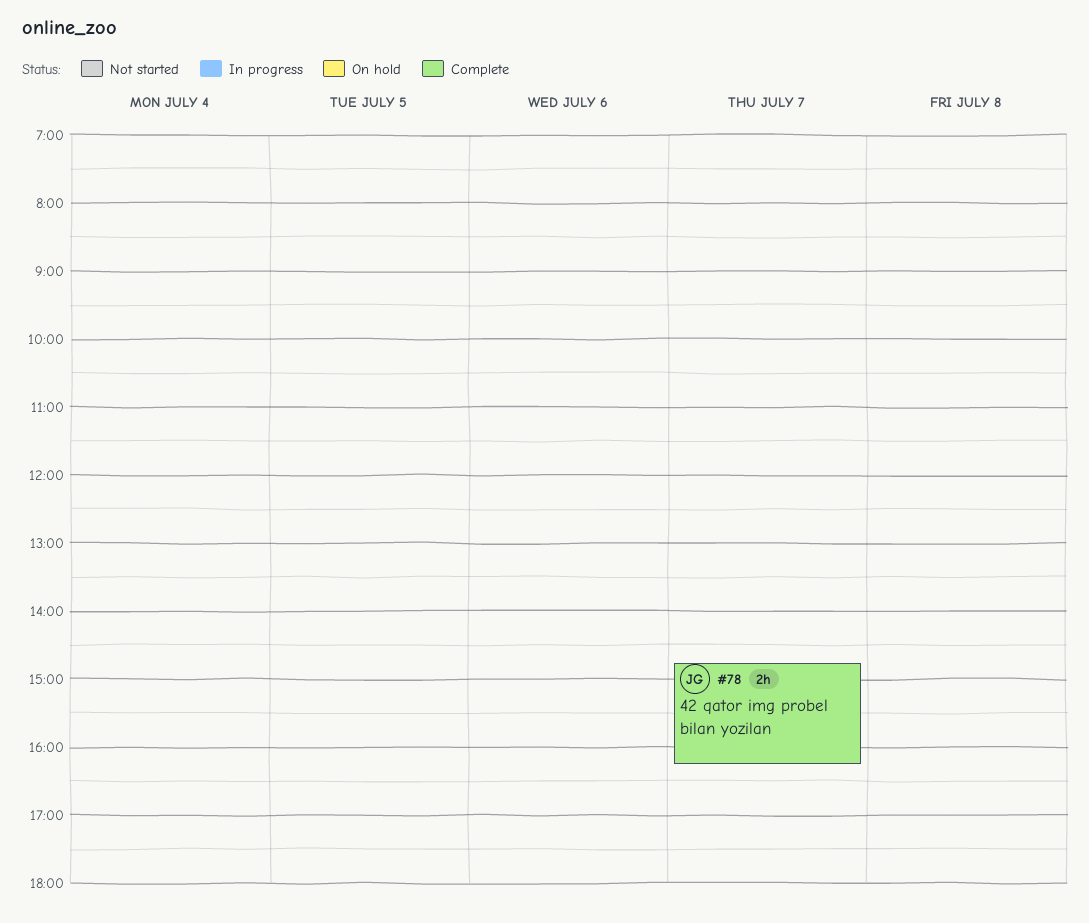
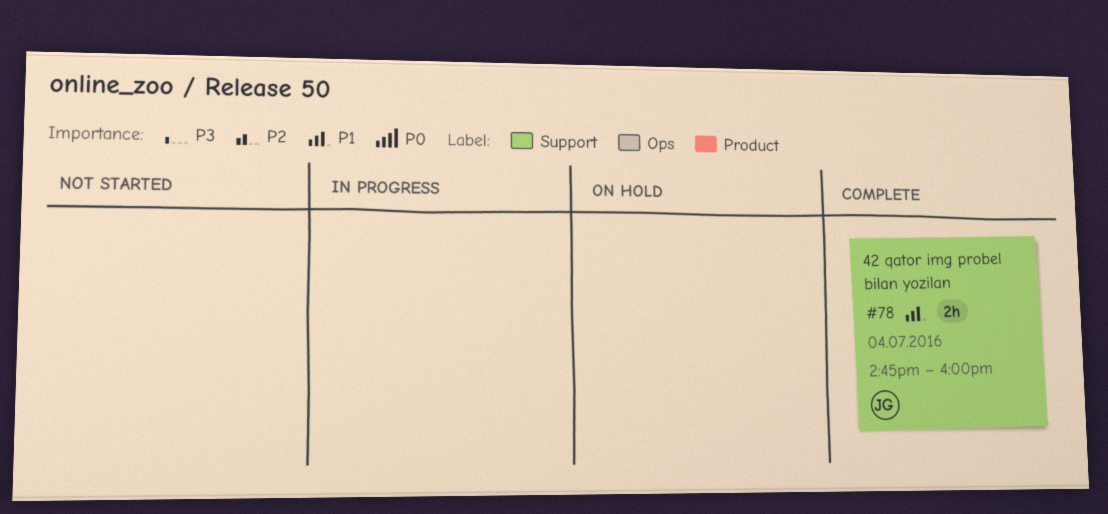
#78, day: Jul 7 -> Jul 4
#78, ends: 16:15 -> 16:00

